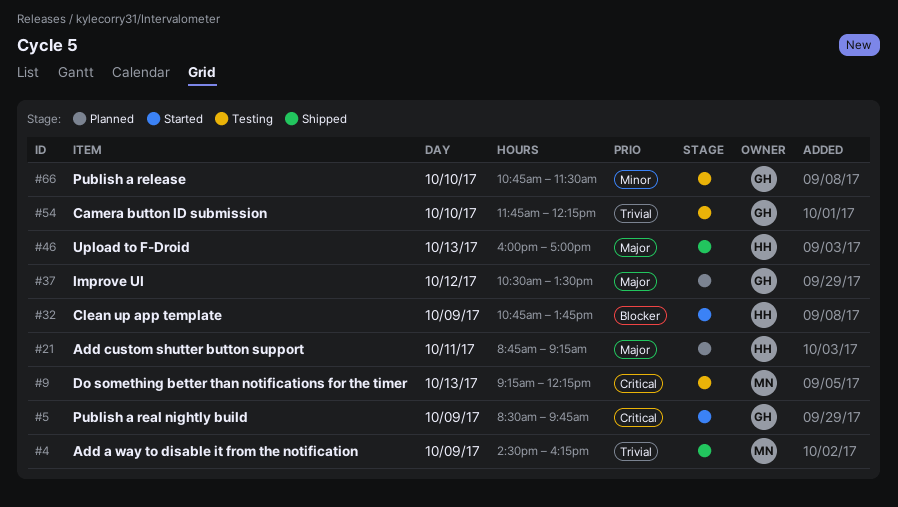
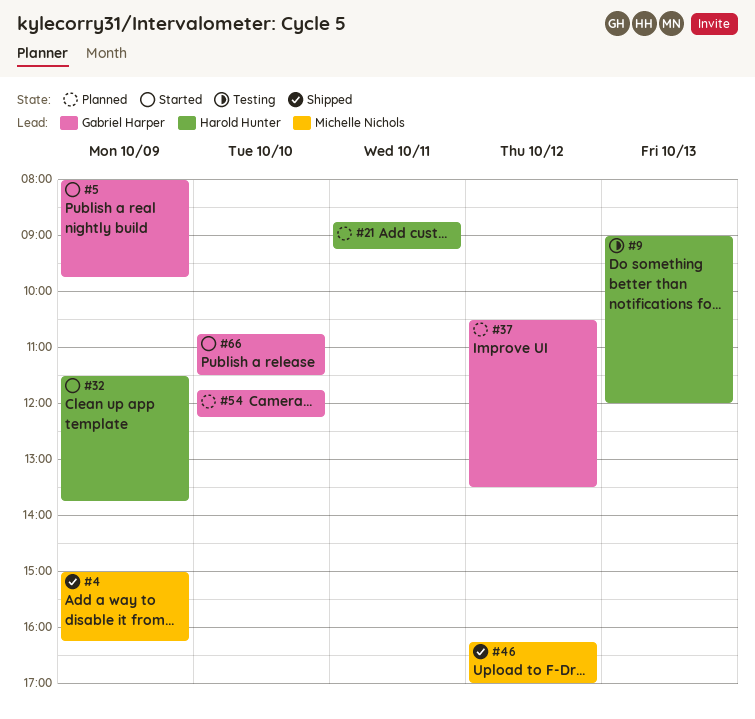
#4, begins: 14:30 -> 15:00
#5, begins: 08:30 -> 08:00
#9, owner: Michelle Nichols -> Harold Hunter
#9, begins: 09:15 -> 09:00
#9, ends: 12:15 -> 12:00
#32, begins: 10:45 -> 11:30
#46, owner: Harold Hunter -> Michelle Nichols
#46, day: Oct 13 -> Oct 12
#46, begins: 16:00 -> 16:15
#54, status: Testing -> Planned
#66, status: Testing -> Started

